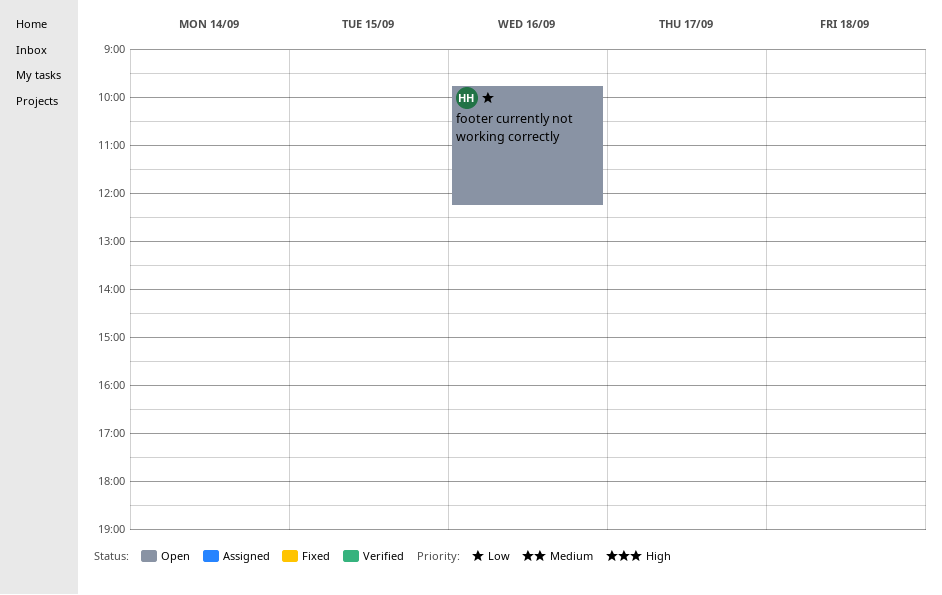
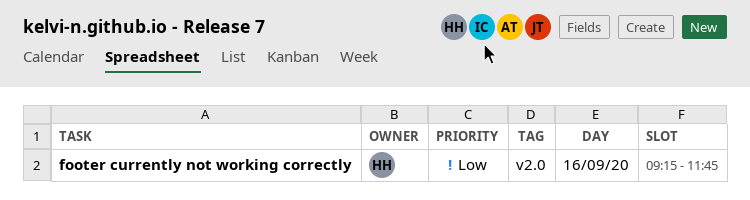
footer currently not working correctly, begins: 09:45 -> 09:15
footer currently not working correctly, ends: 12:15 -> 11:45

